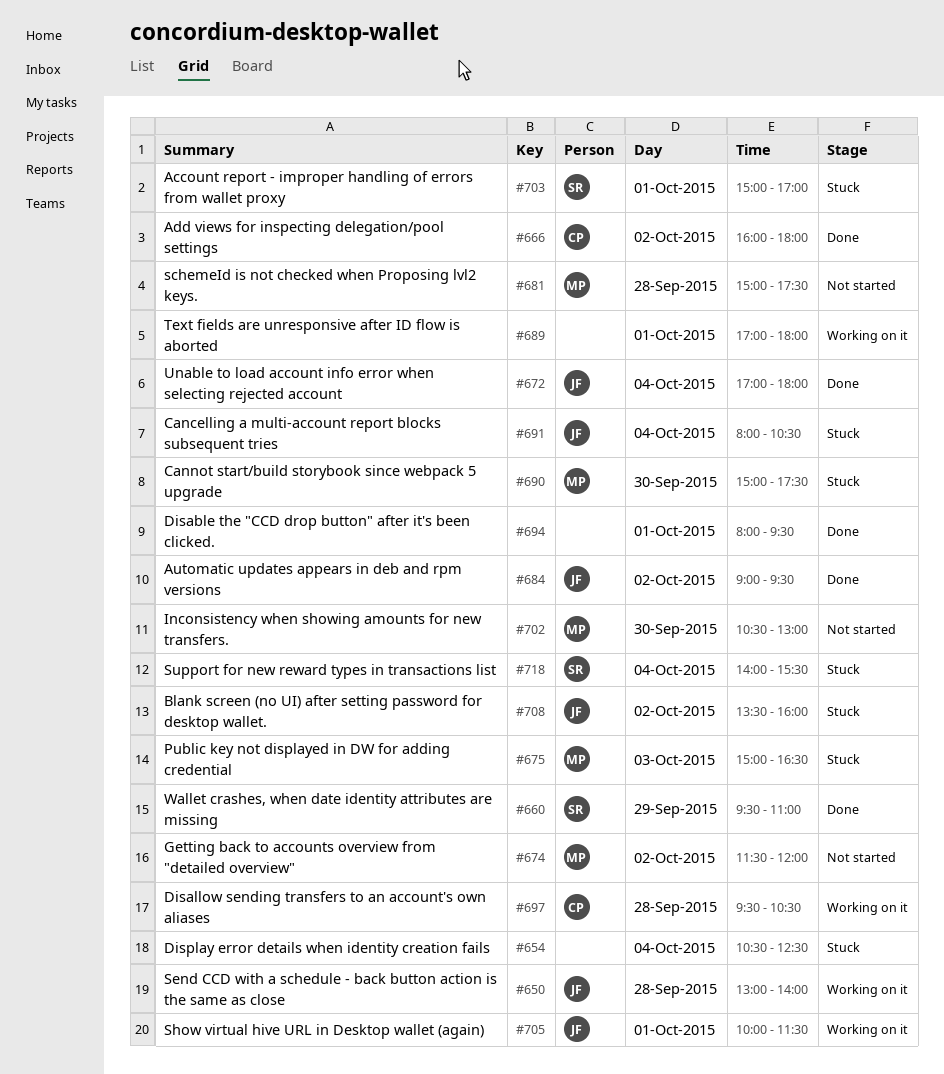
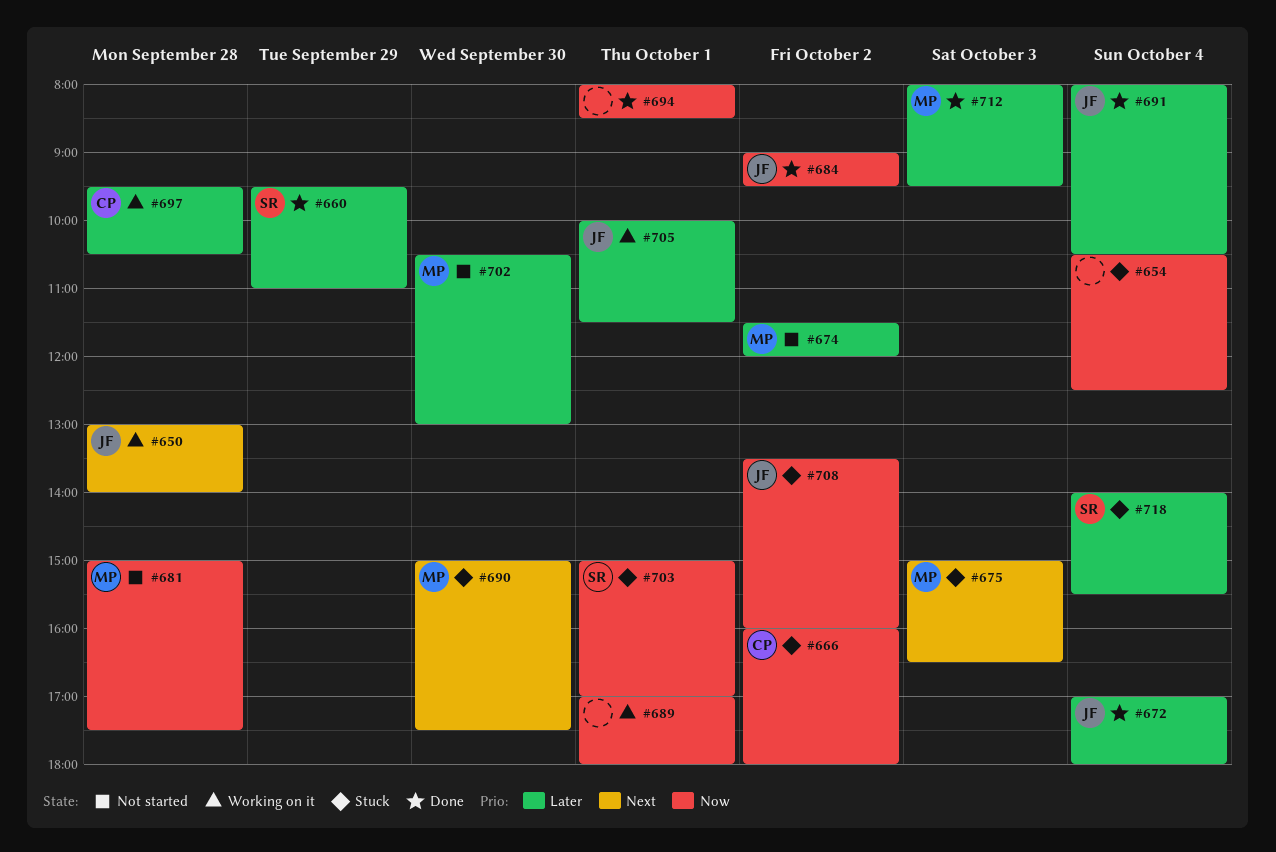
#666, status: Done -> Stuck
#691, status: Stuck -> Done
#694, ends: 09:30 -> 08:30
#712: none -> present

